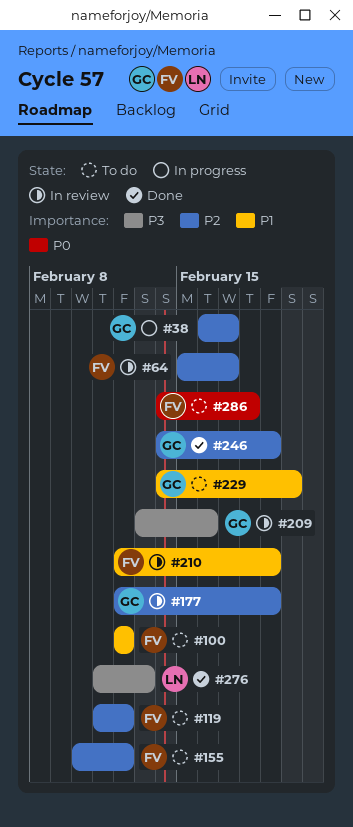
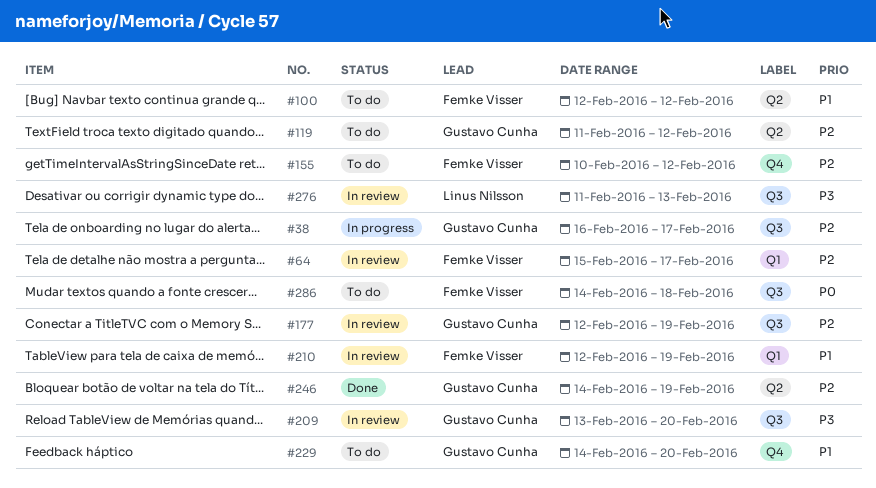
#119, owner: Femke Visser -> Gustavo Cunha
#209, due: Feb 16 -> Feb 20
#276, status: Done -> In review

